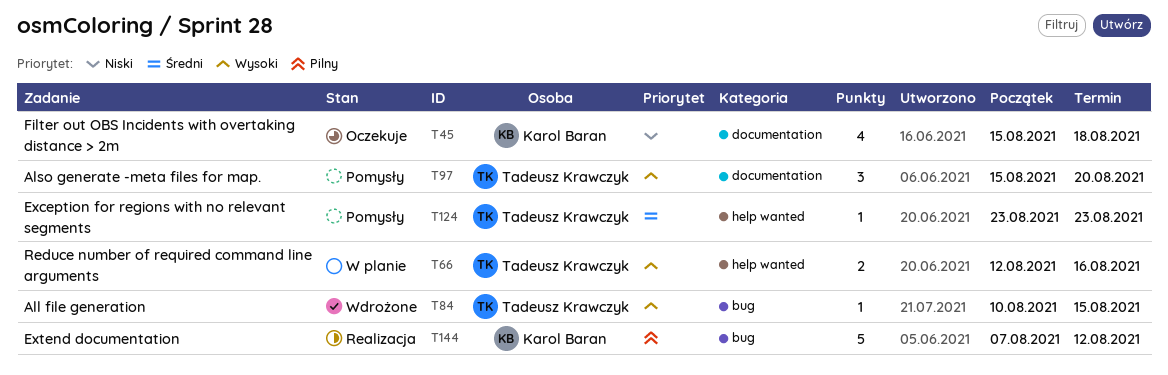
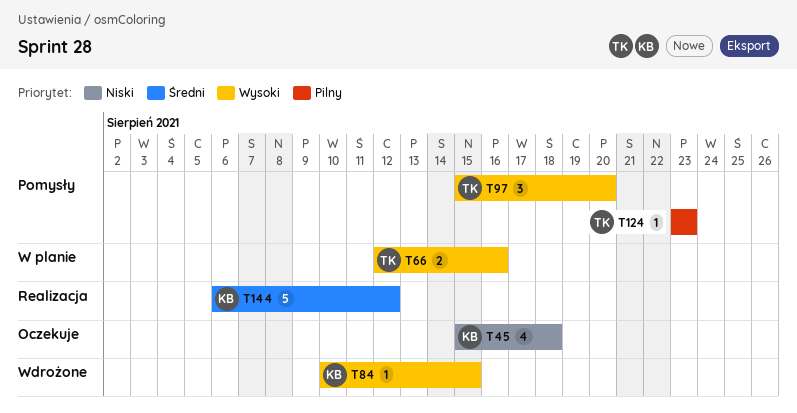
T84, owner: Tadeusz Krawczyk -> Karol Baran
T124, priority: Średni -> Pilny
T144, priority: Pilny -> Średni
T144, start: Aug 7 -> Aug 6

